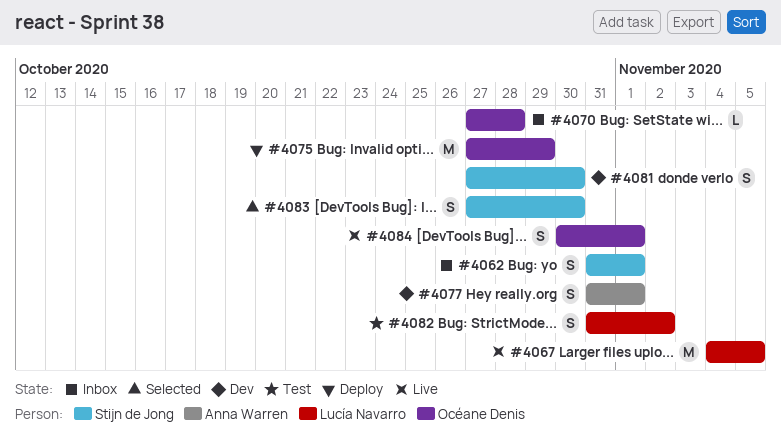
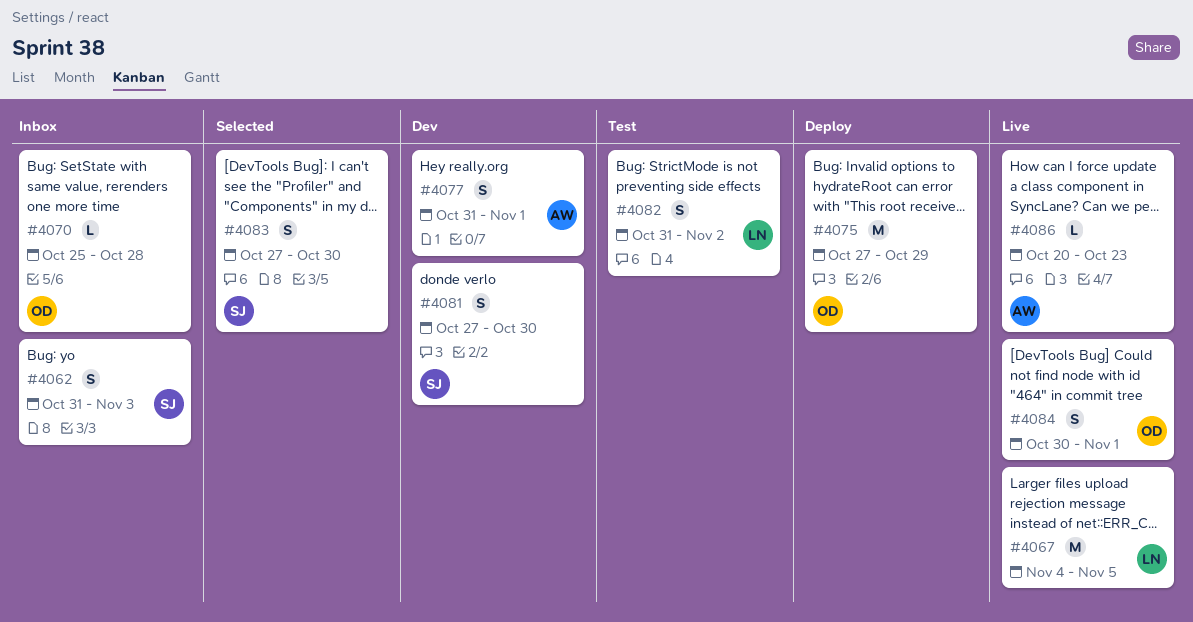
#4062, due: Nov 1 -> Nov 3
#4070, start: Oct 27 -> Oct 25
#4086: none -> present

